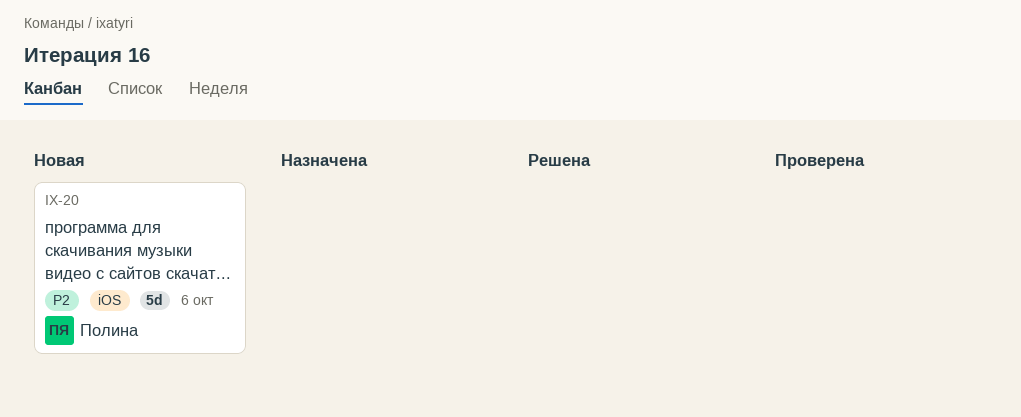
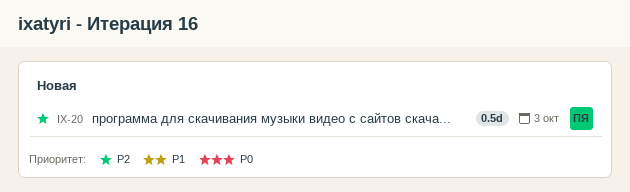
IX-20, estimate: 5d -> 0.5d
IX-20, due: Oct 6 -> Oct 3

